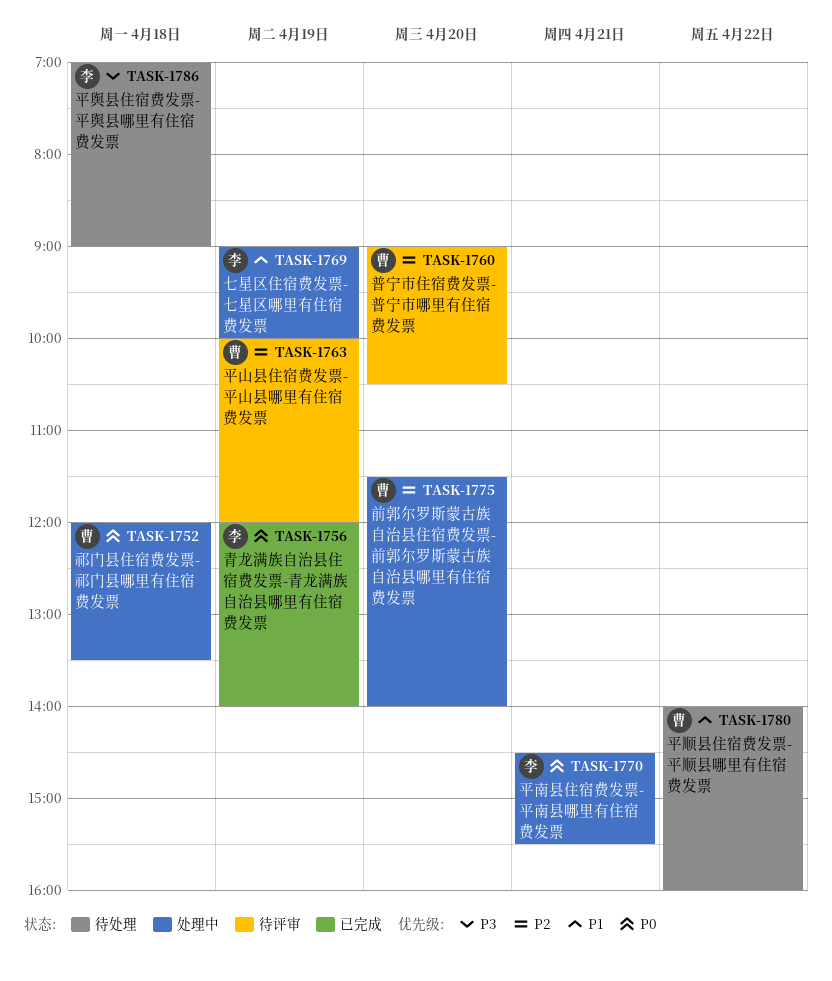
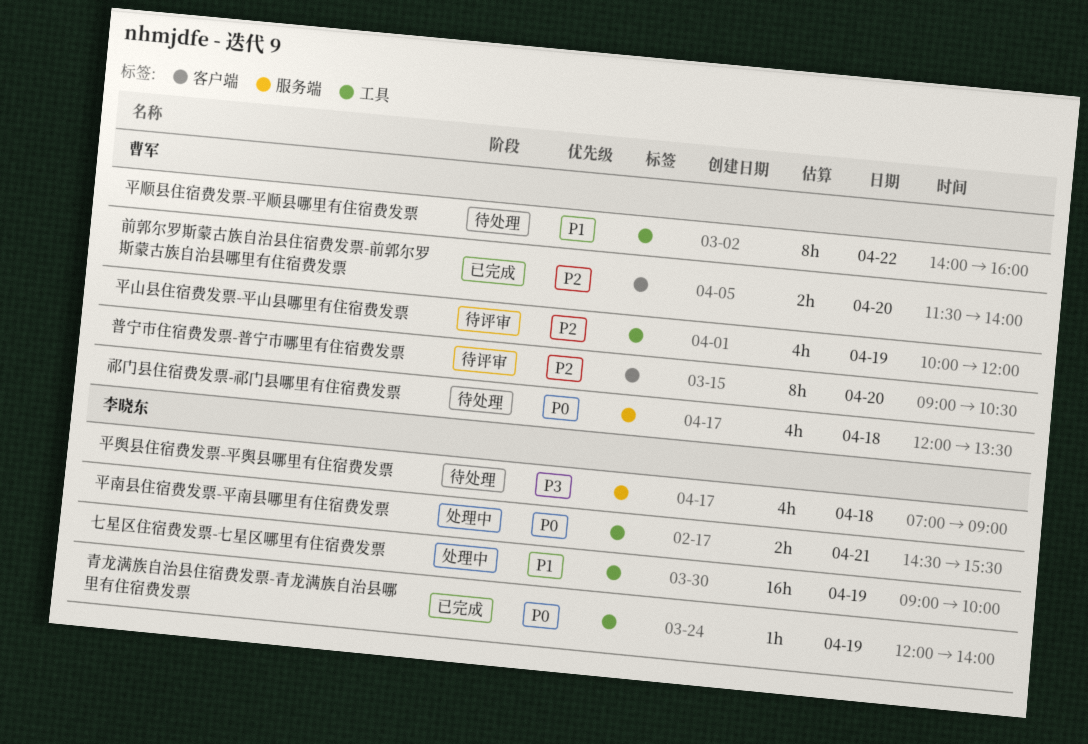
前郭尔罗斯蒙古族自治县住宿费发票-前郭尔罗斯蒙古族自治县哪里有住宿费发票, status: 处理中 -> 已完成
祁门县住宿费发票-祁门县哪里有住宿费发票, status: 处理中 -> 待处理

